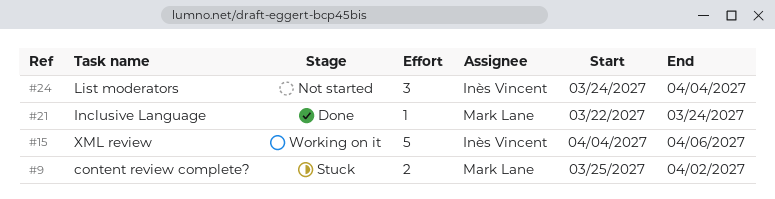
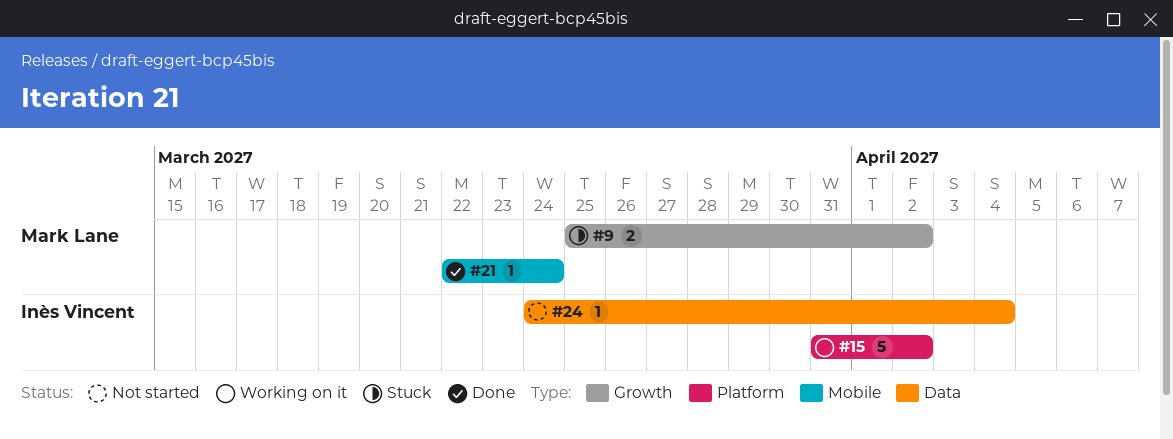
#15, start: Apr 4 -> Mar 31
#15, due: Apr 6 -> Apr 2
#24, estimate: 3 -> 1

